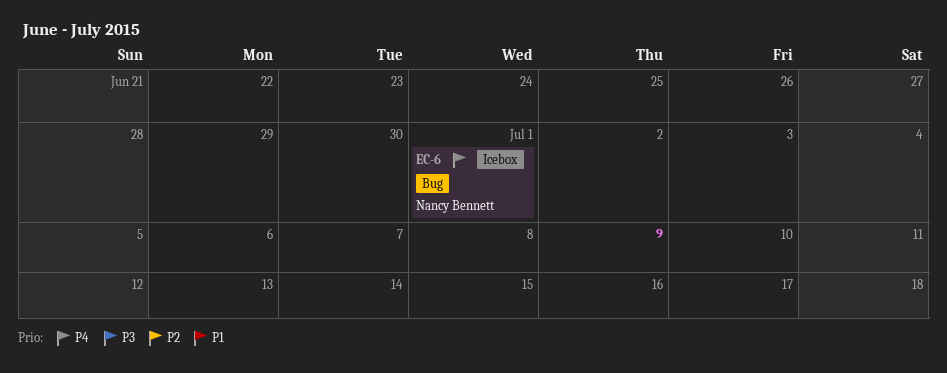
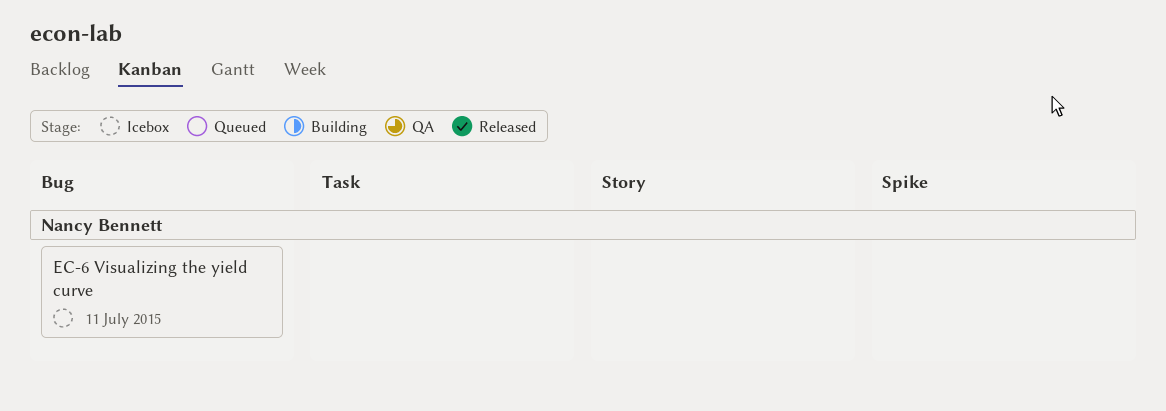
EC-6, due: Jul 1 -> Jul 11

